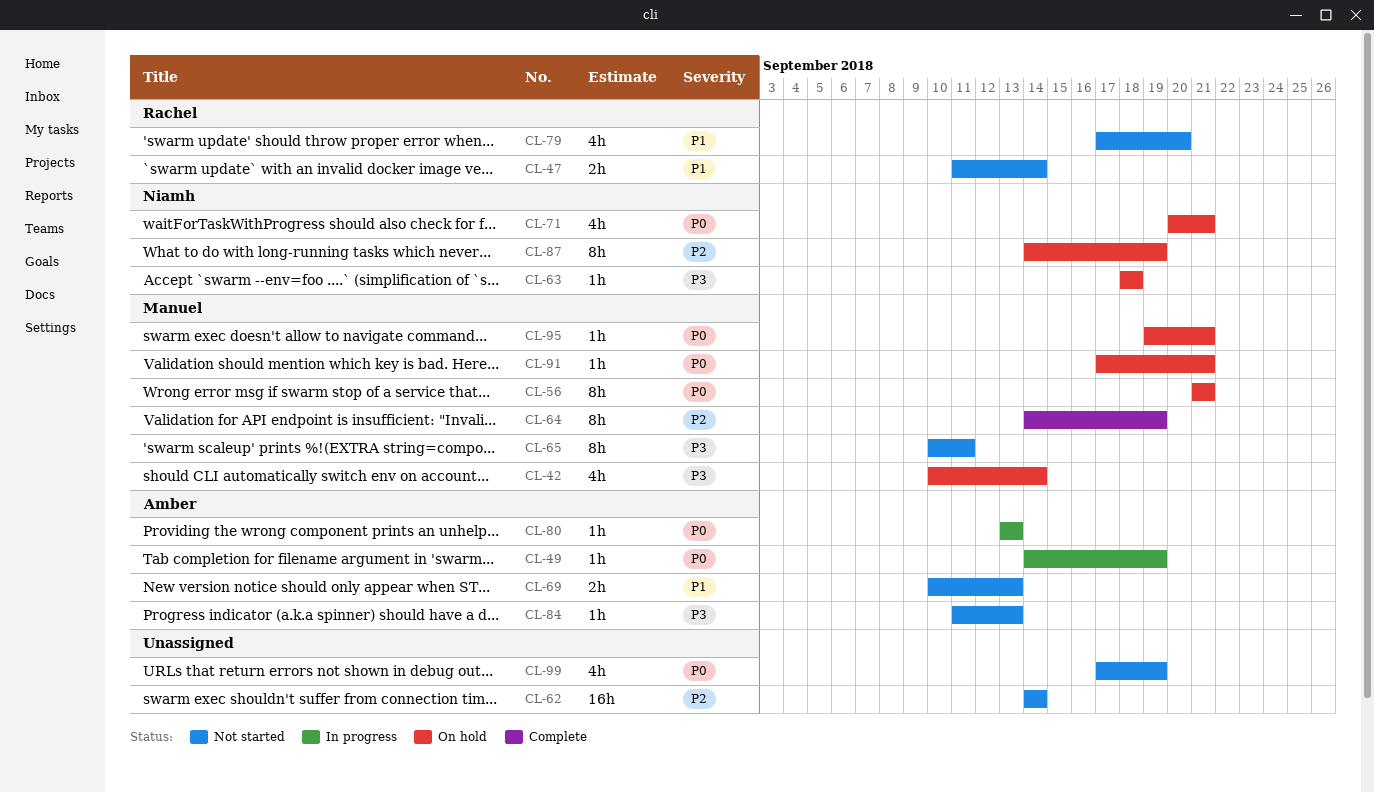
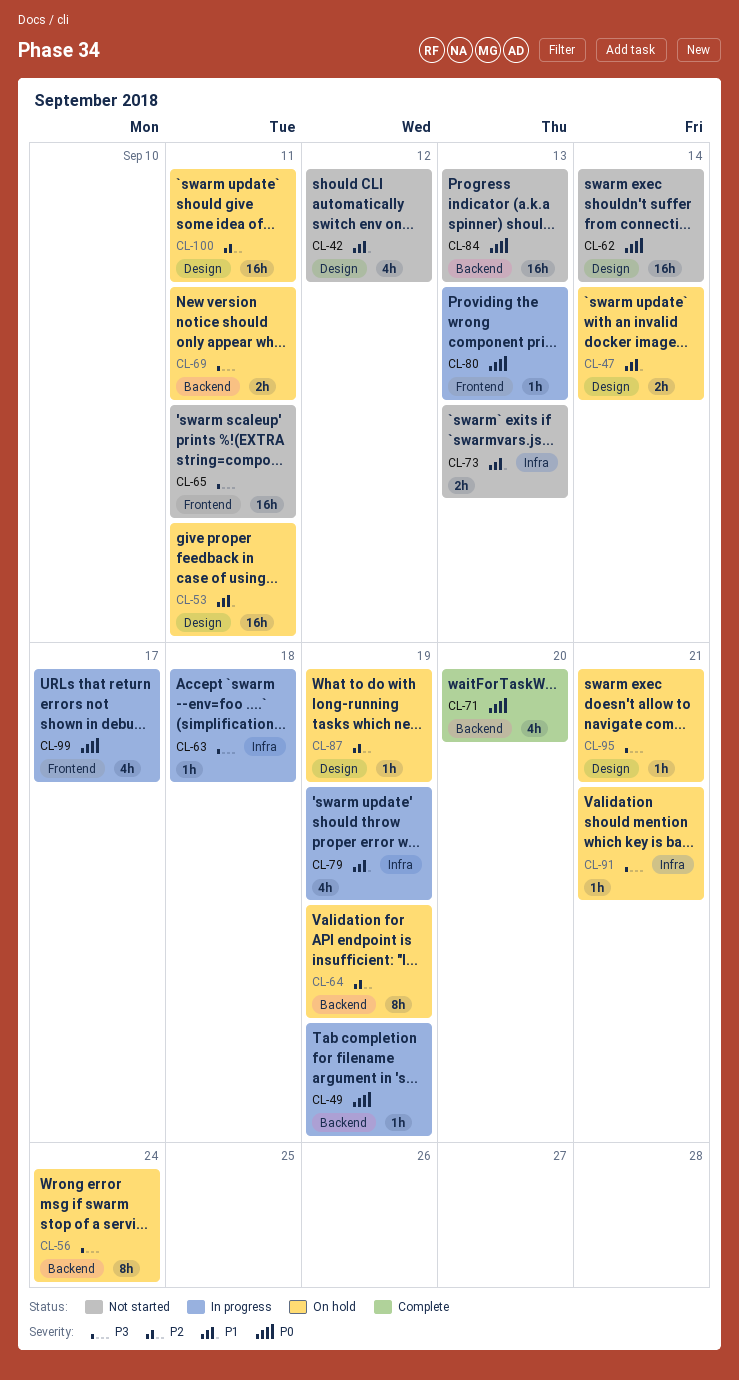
CL-42, status: On hold -> Not started
CL-42, priority: P3 -> P1
CL-42, due: Sep 14 -> Sep 12
CL-47, status: Not started -> On hold
CL-53: none -> present
CL-56, priority: P0 -> P3
CL-56, due: Sep 21 -> Sep 24
CL-62, priority: P2 -> P0
CL-63, status: On hold -> In progress
CL-64, status: Complete -> On hold
CL-65, estimate: 8h -> 16h
CL-69, status: Not started -> On hold
CL-69, priority: P1 -> P3
CL-69, due: Sep 13 -> Sep 11
CL-71, status: On hold -> Complete
CL-71, due: Sep 21 -> Sep 20
CL-73: none -> present
CL-79, status: Not started -> In progress
CL-79, due: Sep 20 -> Sep 19
CL-84, priority: P3 -> P0
CL-84, estimate: 1h -> 16h
CL-87, estimate: 8h -> 1h
CL-91, priority: P0 -> P3
CL-95, priority: P0 -> P3
CL-99, status: Not started -> In progress
CL-99, due: Sep 19 -> Sep 17
CL-100: none -> present

